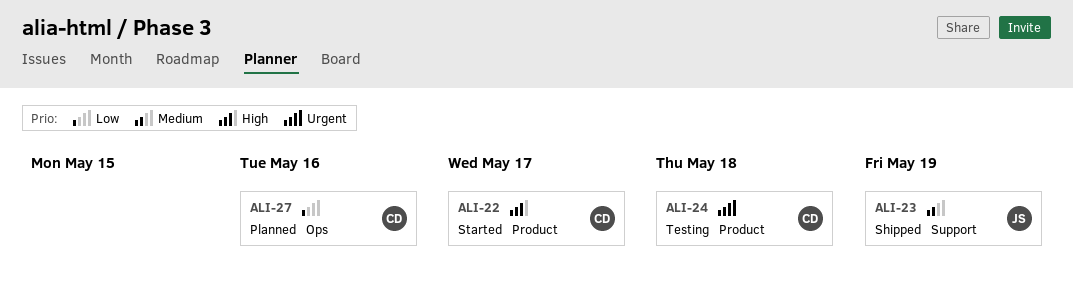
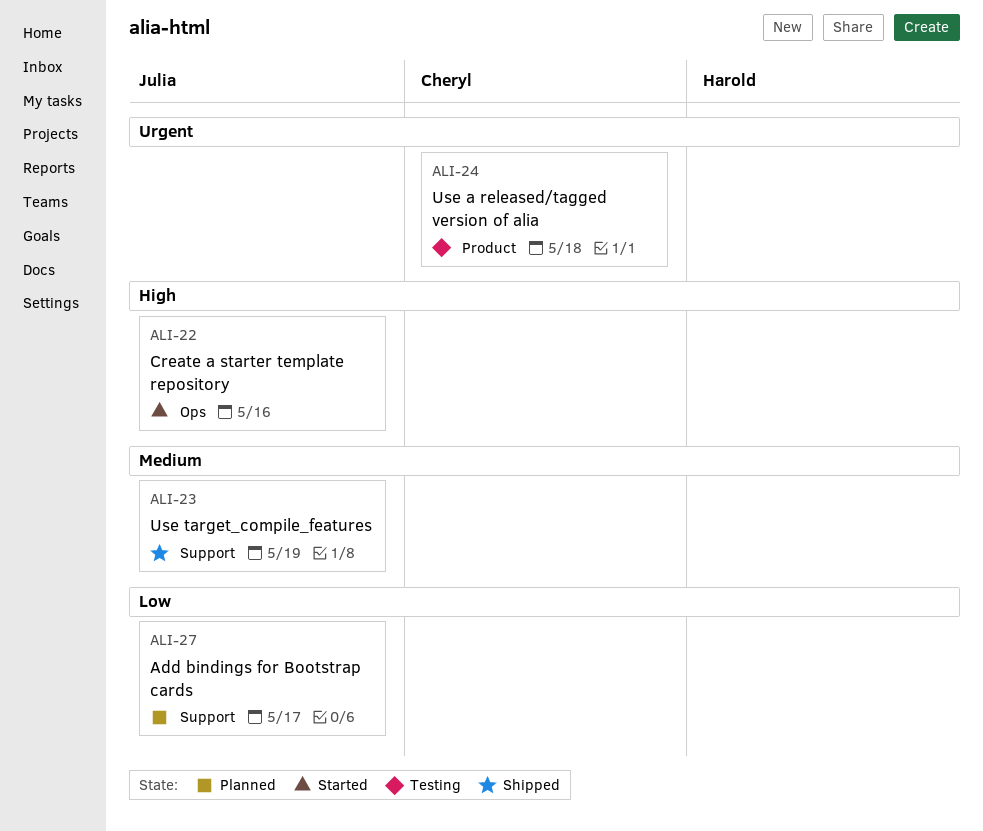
ALI-22, owner: Cheryl -> Julia
ALI-22, label: Product -> Ops
ALI-22, due: May 17 -> May 16
ALI-27, owner: Cheryl -> Julia
ALI-27, label: Ops -> Support
ALI-27, due: May 16 -> May 17

